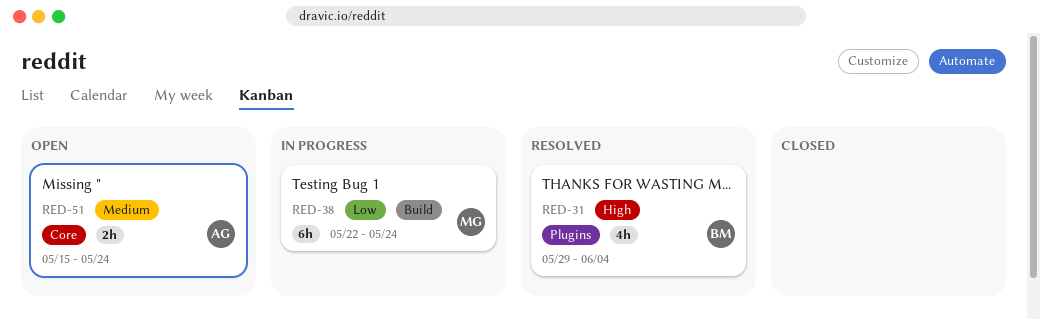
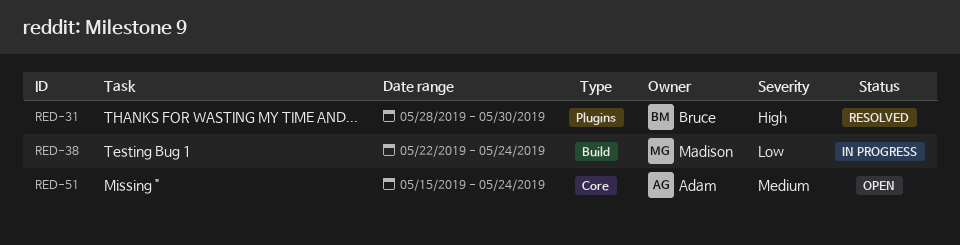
RED-31, start: May 29 -> May 28
RED-31, due: Jun 4 -> May 30

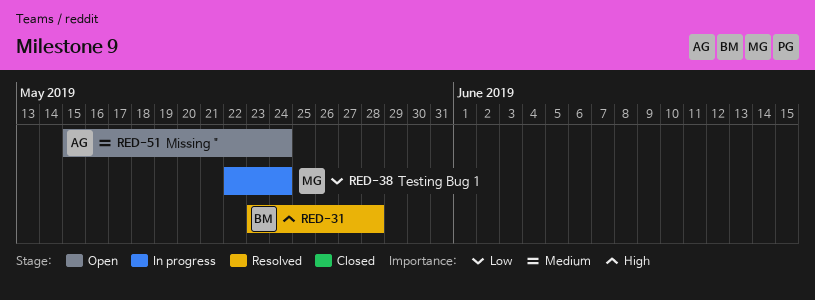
RED-31, start: May 28 -> May 23
RED-31, due: May 30 -> May 28

